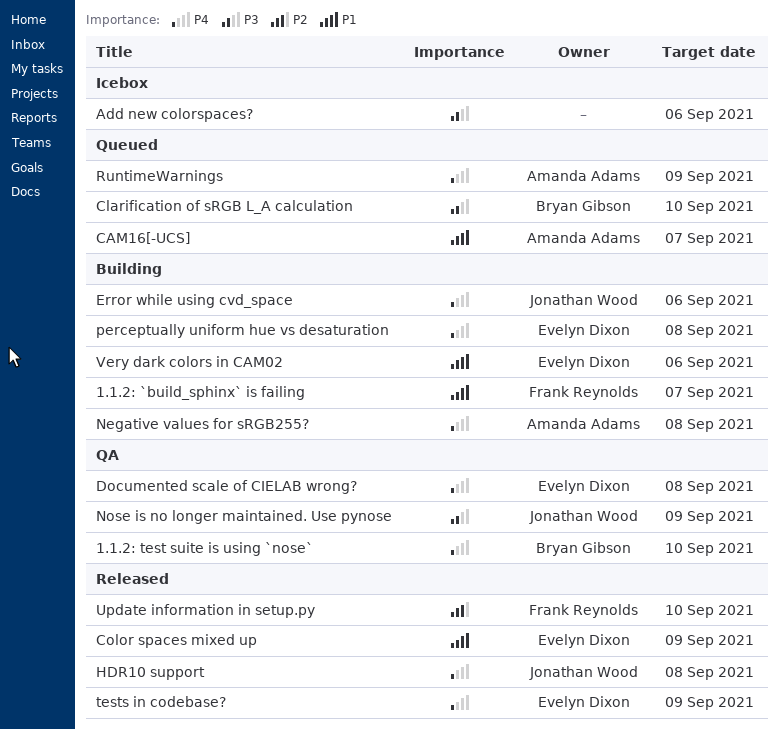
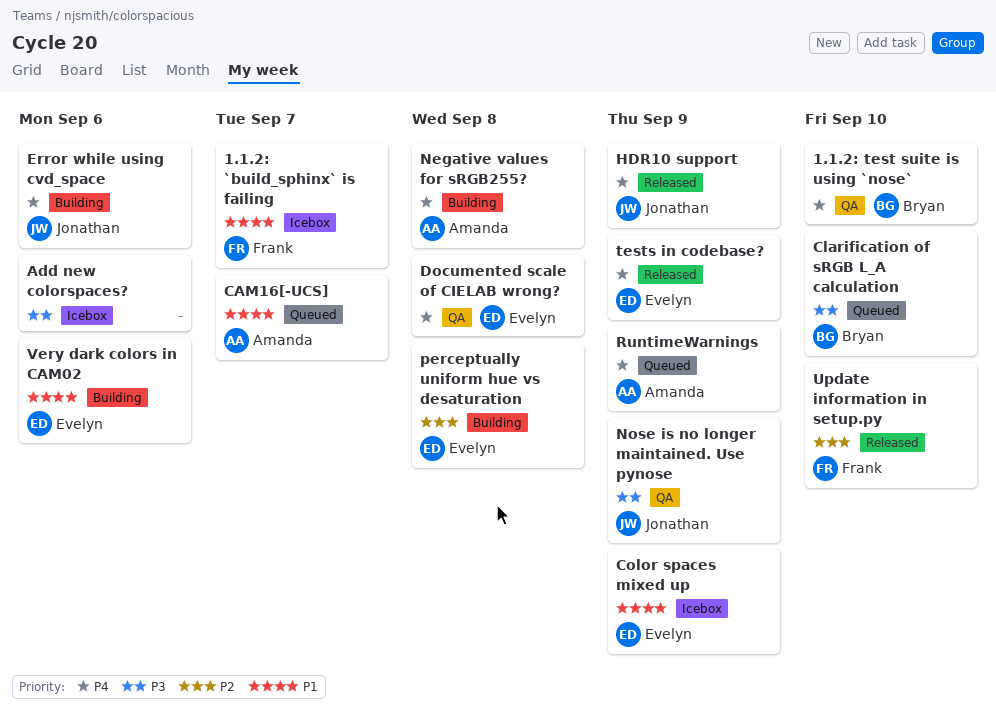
1.1.2: `build_sphinx` is failing, status: Building -> Icebox
Color spaces mixed up, status: Released -> Icebox
HDR10 support, due: Sep 8 -> Sep 9
perceptually uniform hue vs desaturation, priority: P4 -> P2

